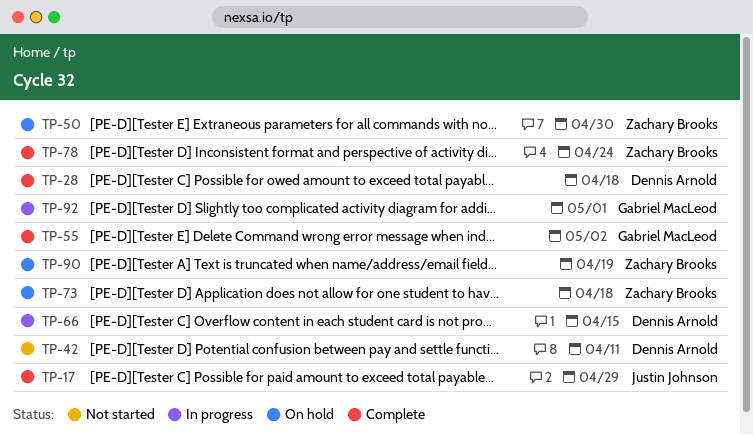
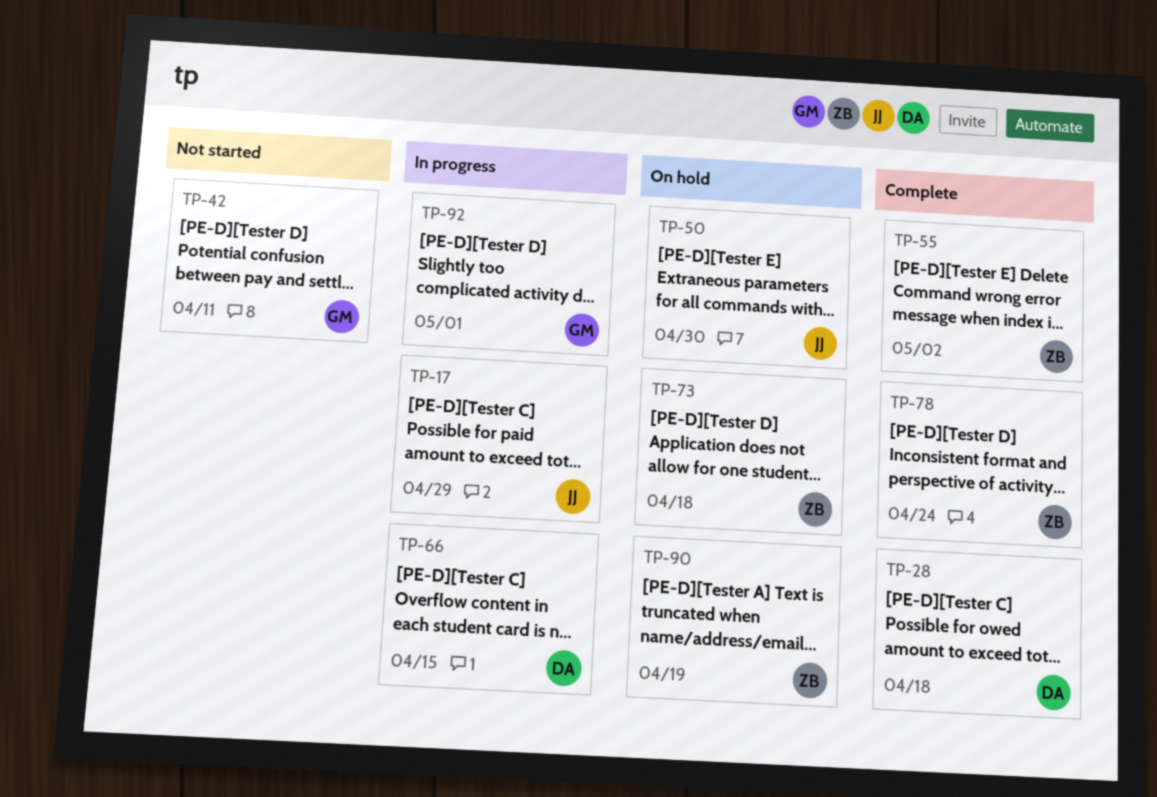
TP-17, status: Complete -> In progress
TP-42, owner: Dennis Arnold -> Gabriel MacLeod
TP-50, owner: Zachary Brooks -> Justin Johnson
TP-55, owner: Gabriel MacLeod -> Zachary Brooks

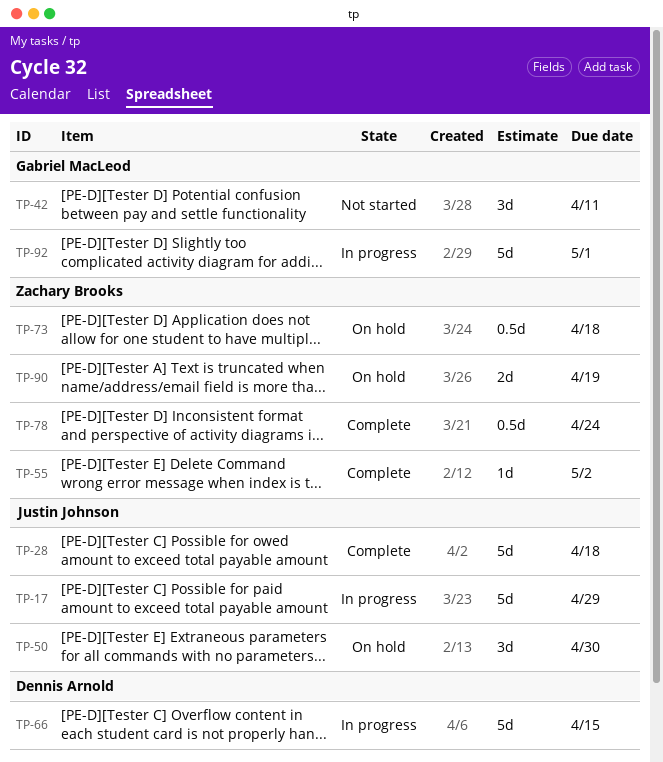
TP-28, owner: Dennis Arnold -> Justin Johnson

